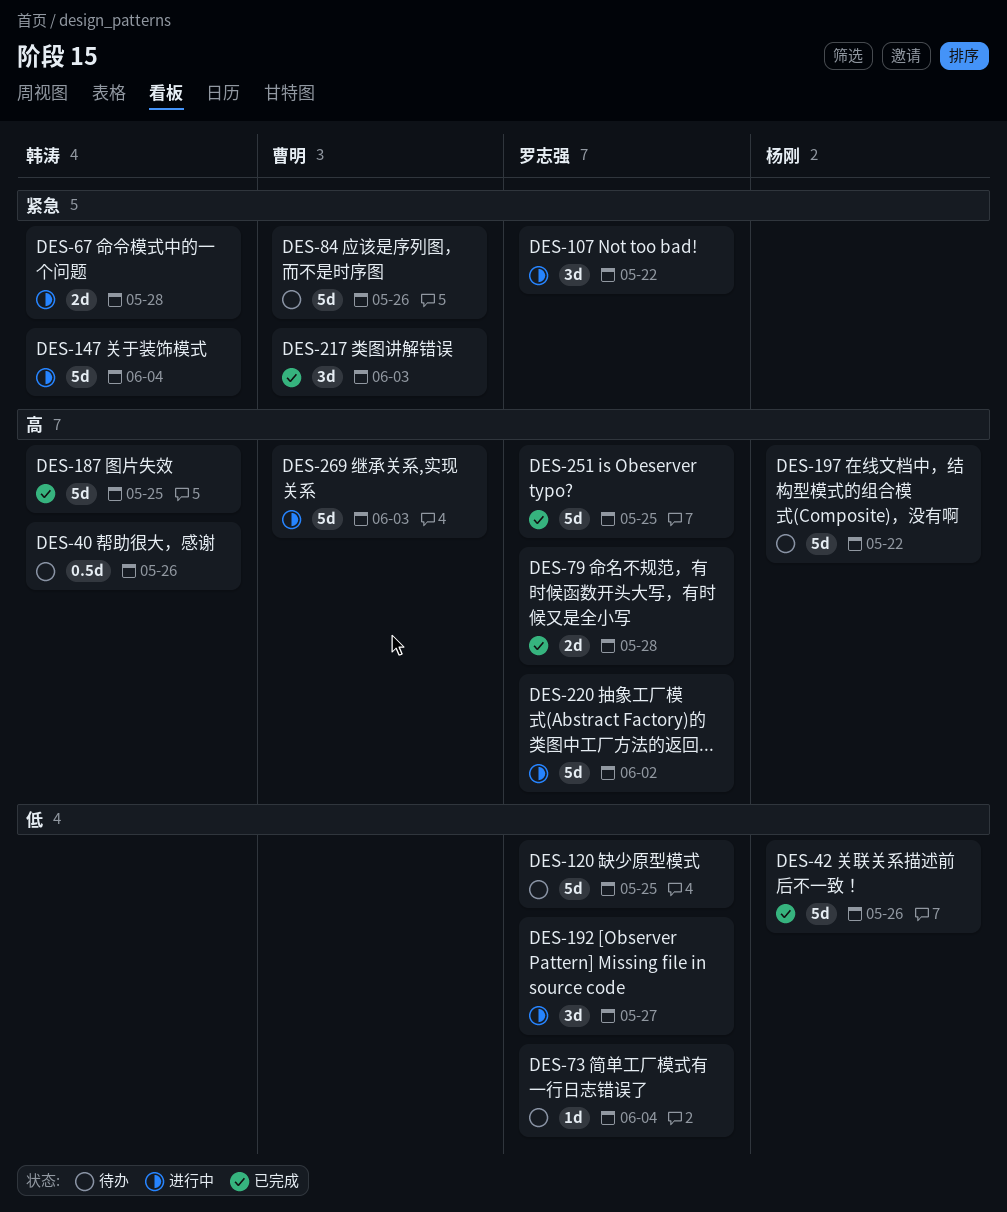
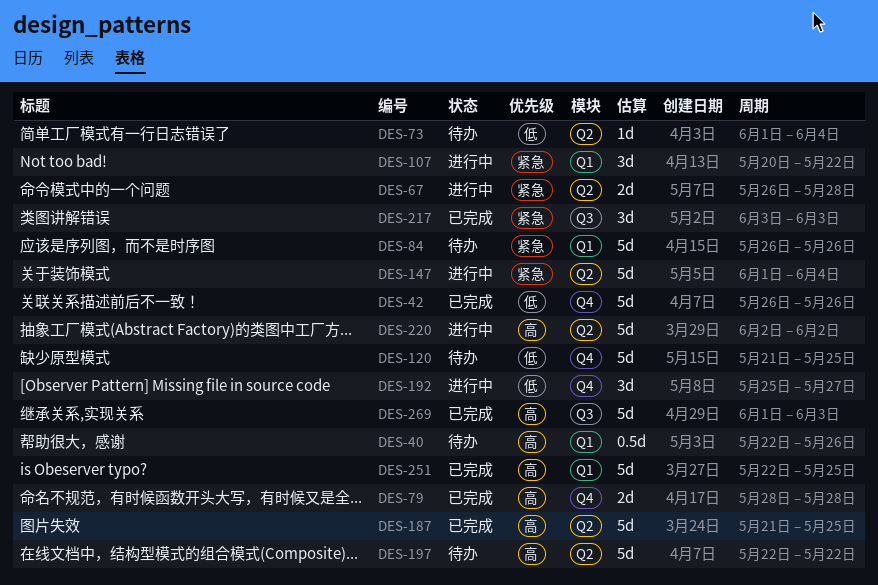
DES-269, status: 进行中 -> 已完成

